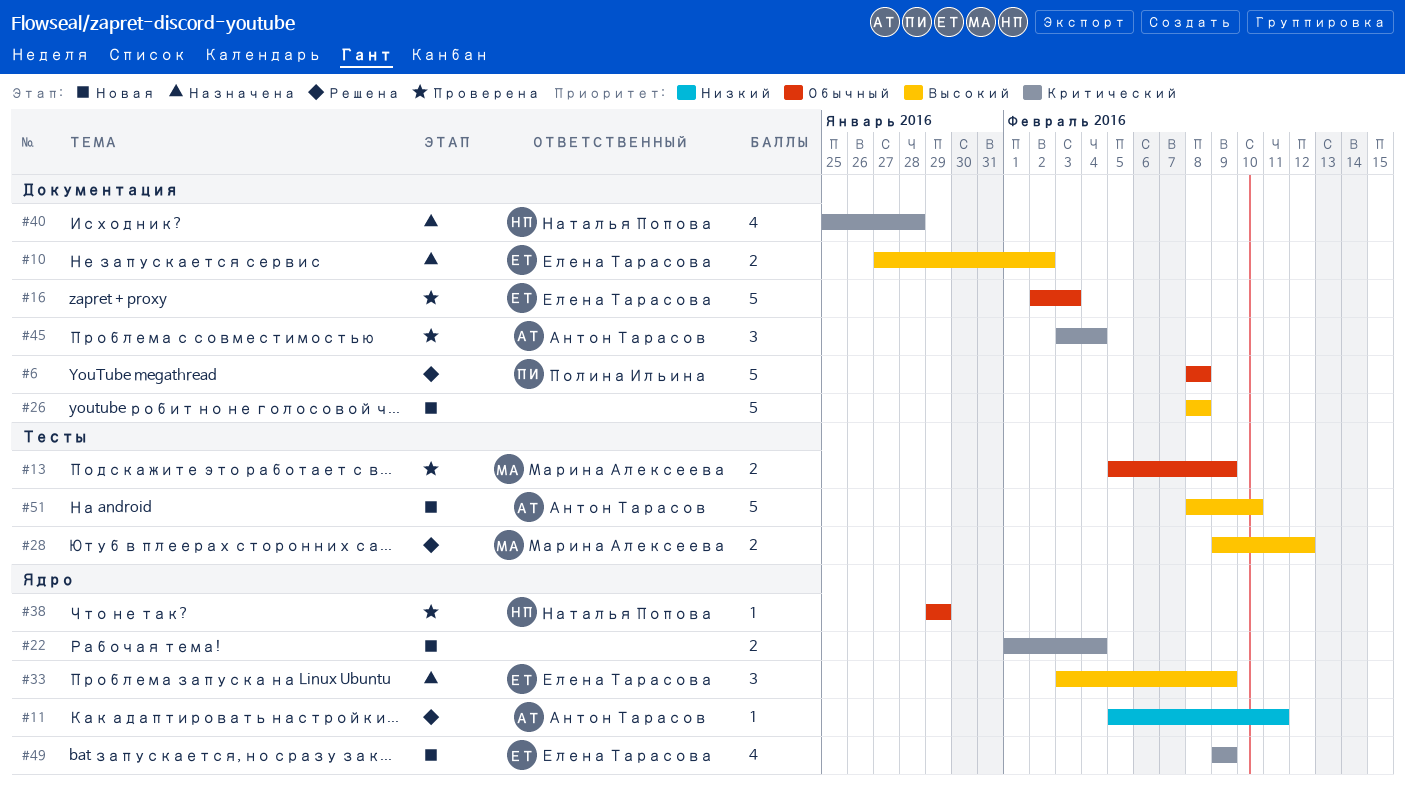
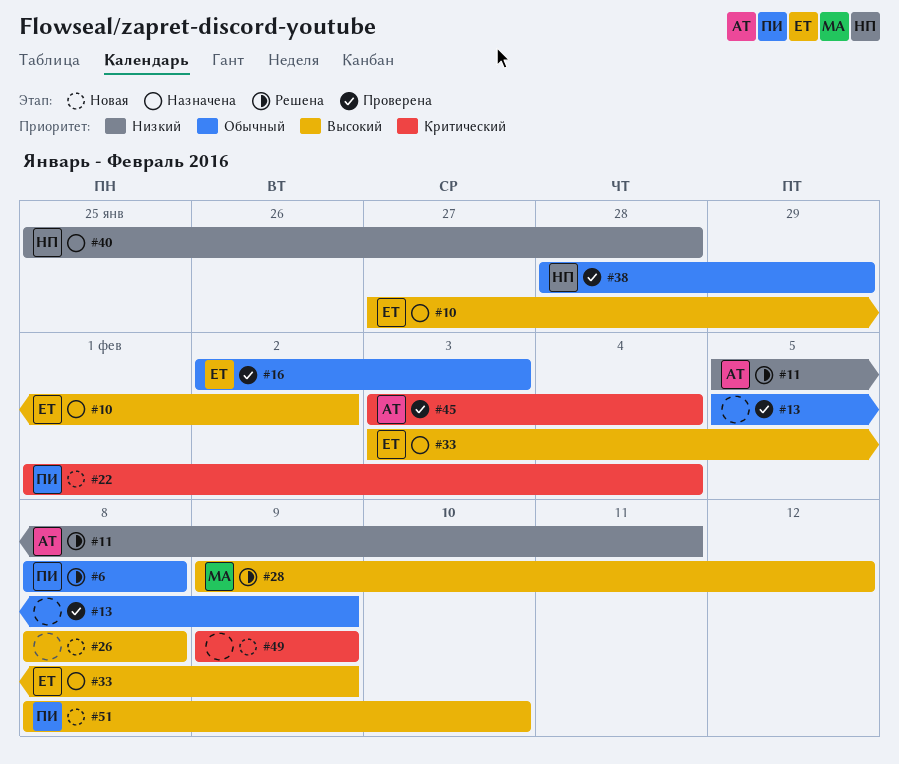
#13, owner: Марина Алексеева -> none
#22, owner: none -> Полина Ильина
#38, start: Jan 29 -> Jan 28
#40, priority: Критический -> Низкий
#49, owner: Елена Тарасова -> none
#51, owner: Антон Тарасов -> Полина Ильина

